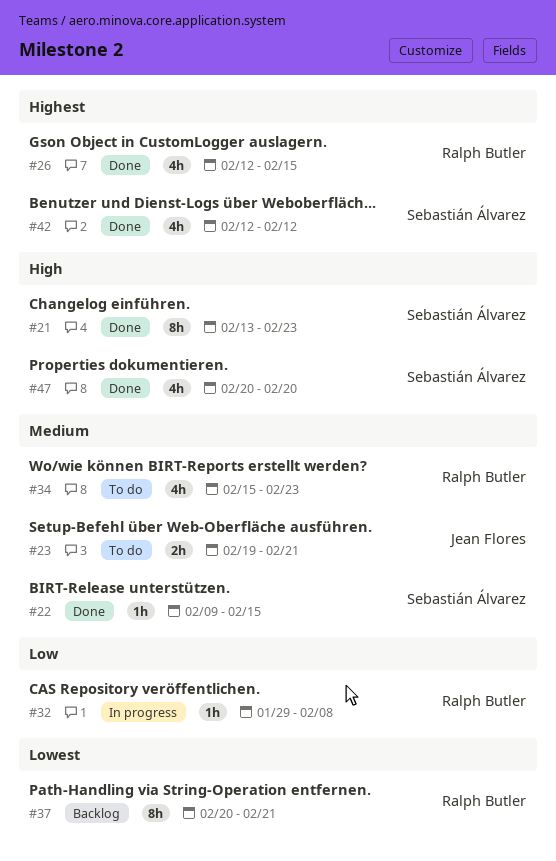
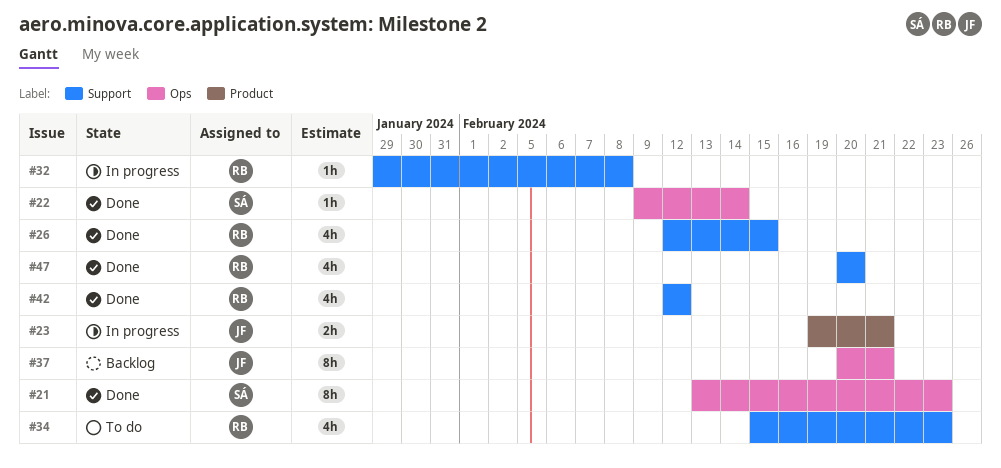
#22, due: Feb 15 -> Feb 14
#23, status: To do -> In progress
#37, owner: Ralph Butler -> Jean Flores
#42, owner: Sebastián Álvarez -> Ralph Butler
#47, owner: Sebastián Álvarez -> Ralph Butler

